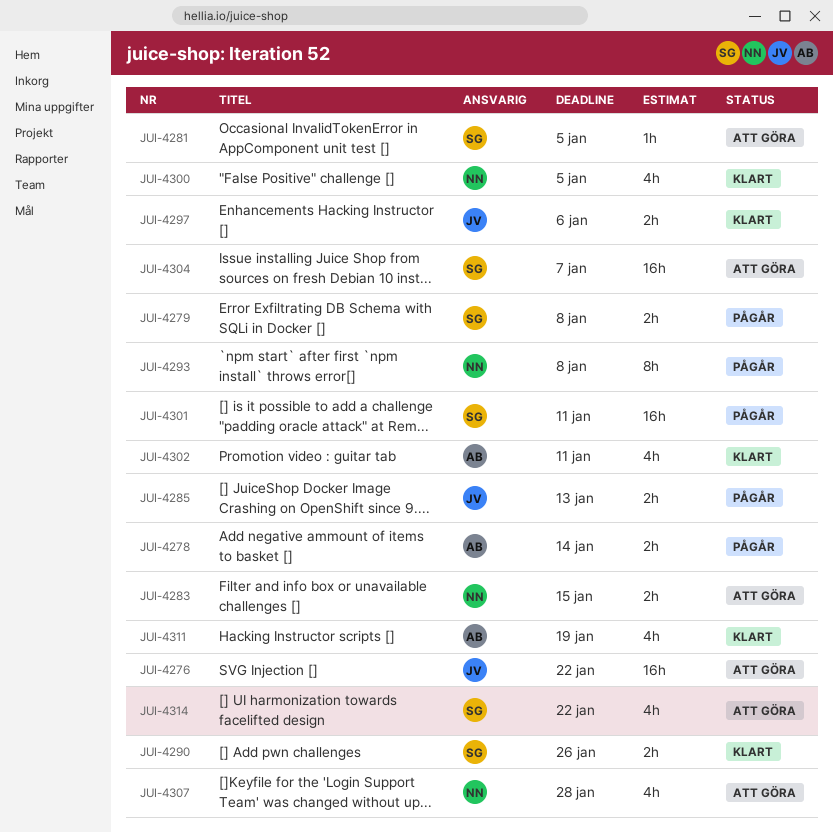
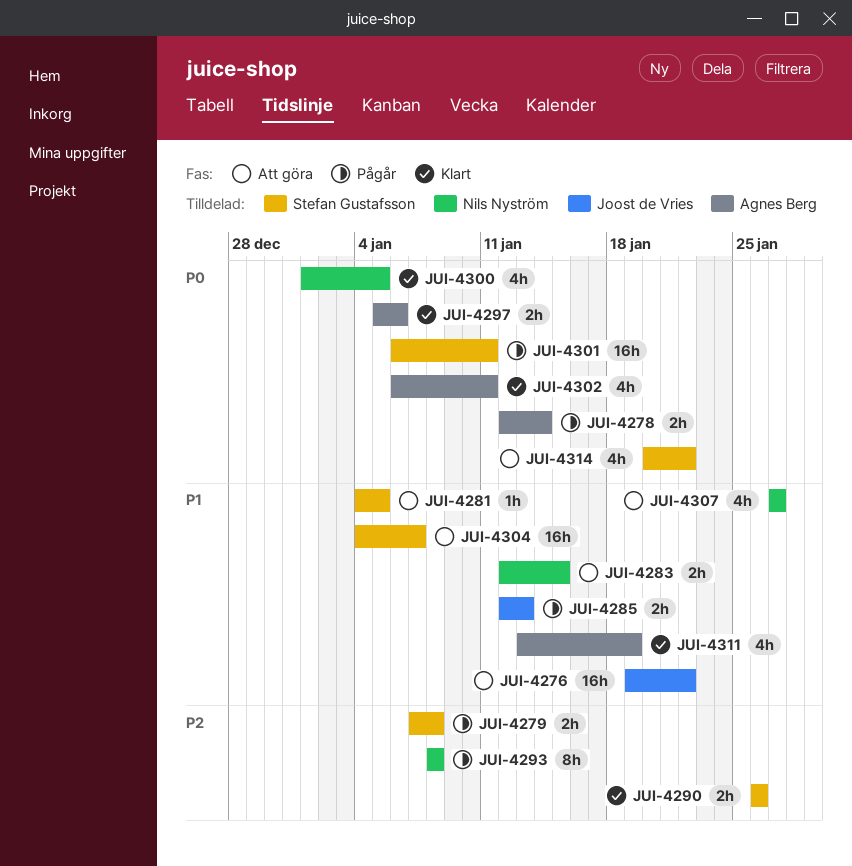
JUI-4297, owner: Joost de Vries -> Agnes Berg
JUI-4307, due: Jan 28 -> Jan 27

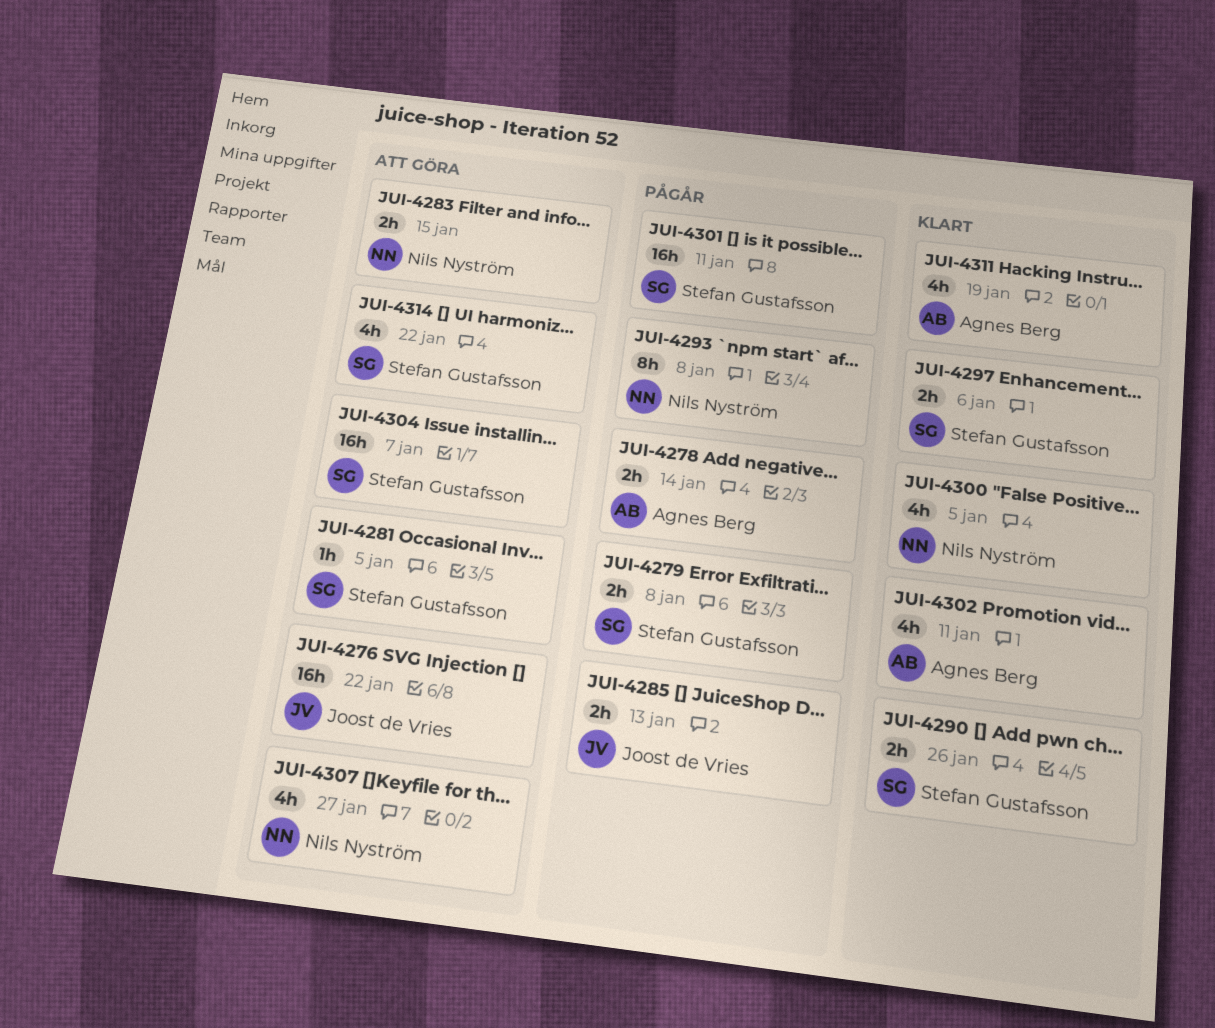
JUI-4297, owner: Agnes Berg -> Stefan Gustafsson

